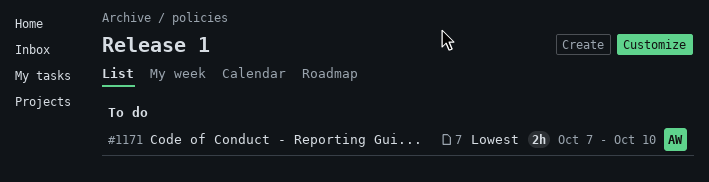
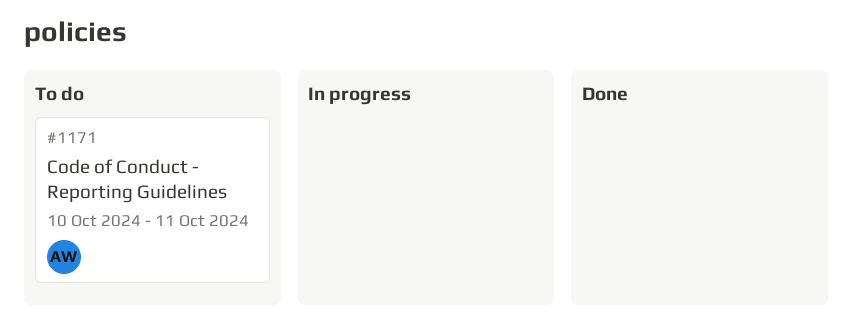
#1171, start: Oct 7 -> Oct 10
#1171, due: Oct 10 -> Oct 11

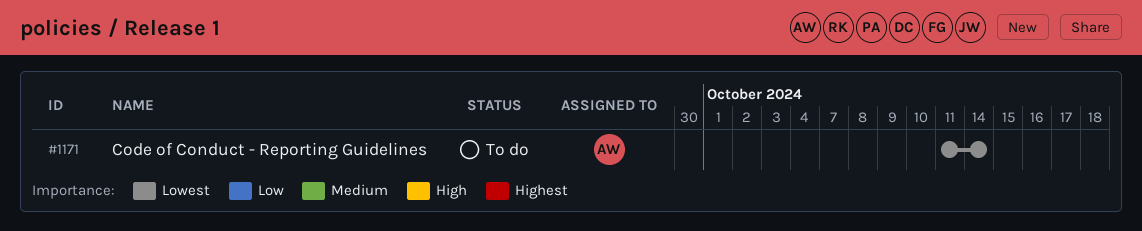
#1171, start: Oct 10 -> Oct 11
#1171, due: Oct 11 -> Oct 14

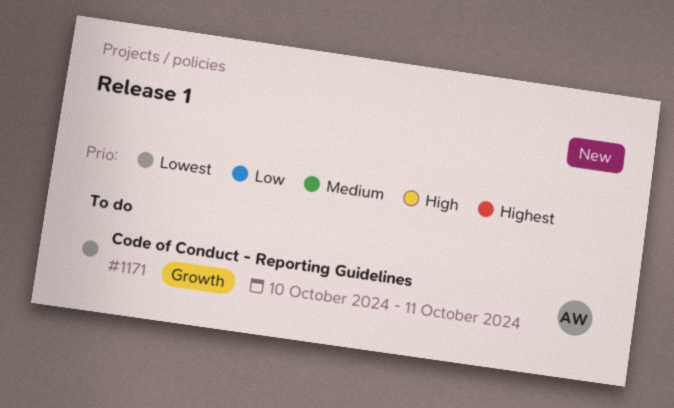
#1171, start: Oct 11 -> Oct 10
#1171, due: Oct 14 -> Oct 11

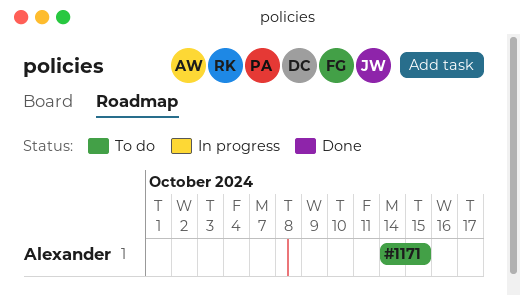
#1171, start: Oct 10 -> Oct 14
#1171, due: Oct 11 -> Oct 15

